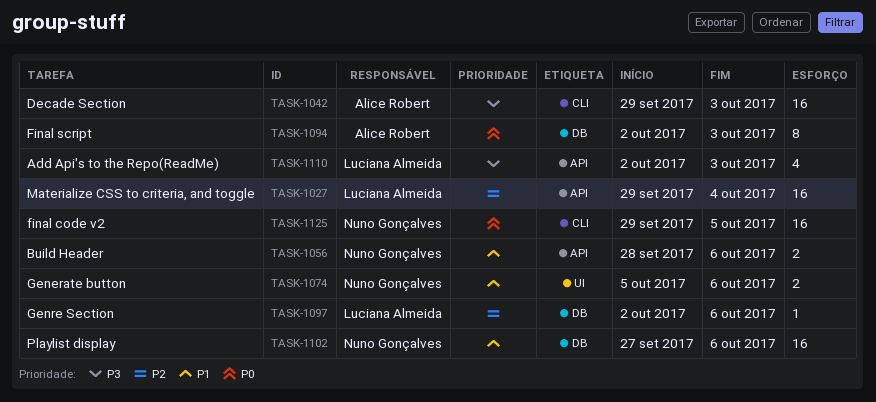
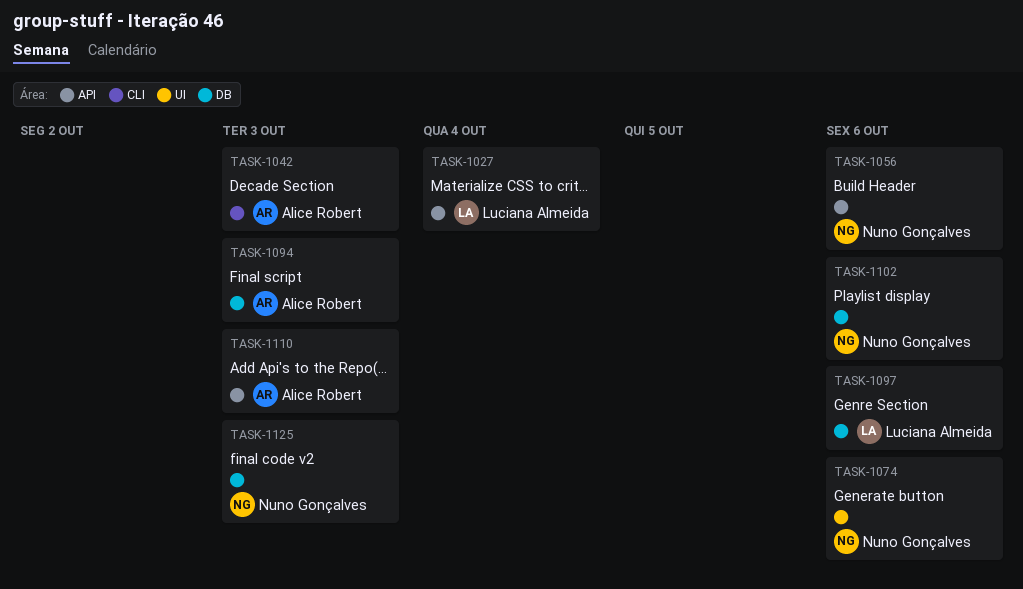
TASK-1110, owner: Luciana Almeida -> Alice Robert
TASK-1125, label: CLI -> DB
TASK-1125, due: Oct 5 -> Oct 3

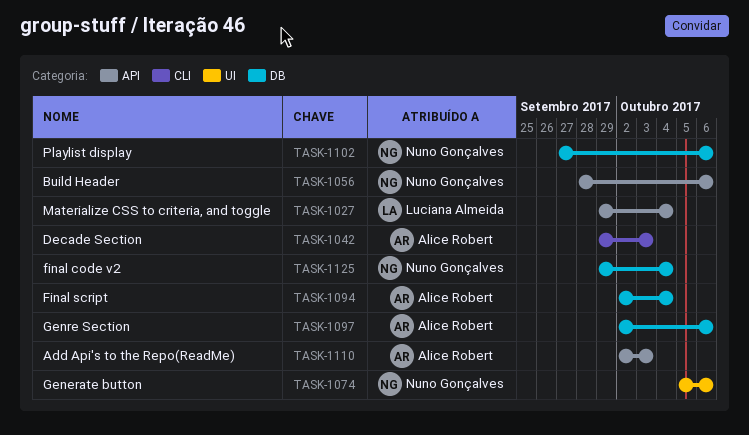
TASK-1094, due: Oct 3 -> Oct 4
TASK-1097, owner: Luciana Almeida -> Alice Robert
TASK-1125, due: Oct 3 -> Oct 4

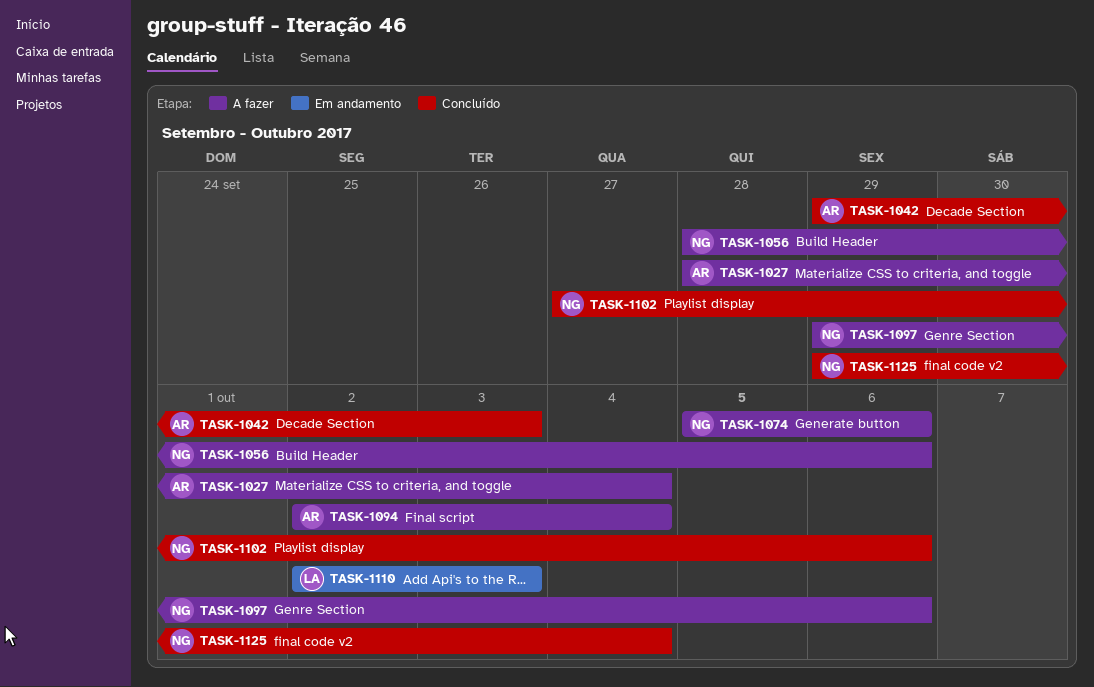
TASK-1027, owner: Luciana Almeida -> Alice Robert
TASK-1027, start: Sep 29 -> Sep 28
TASK-1097, owner: Alice Robert -> Nuno Gonçalves
TASK-1097, start: Oct 2 -> Sep 29
TASK-1110, owner: Alice Robert -> Luciana Almeida

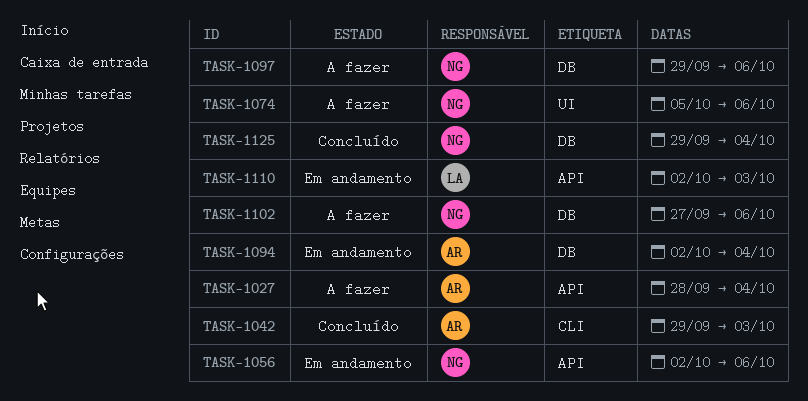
TASK-1056, status: A fazer -> Em andamento
TASK-1056, start: Sep 28 -> Oct 2
TASK-1094, status: A fazer -> Em andamento
TASK-1102, status: Concluído -> A fazer

